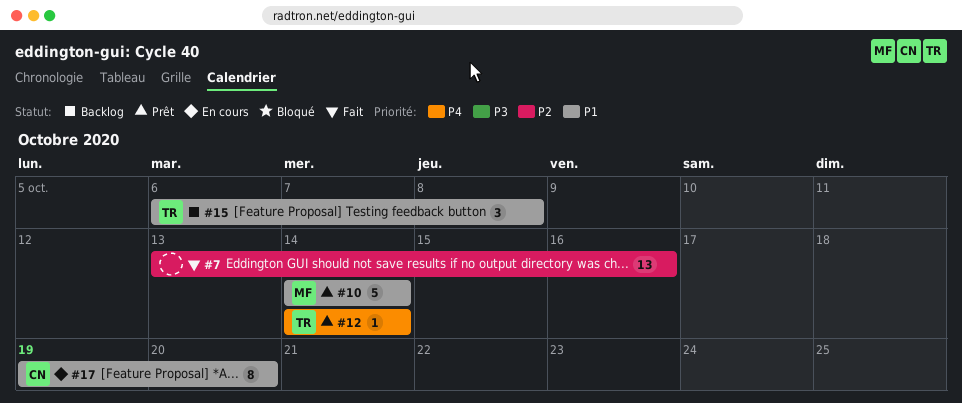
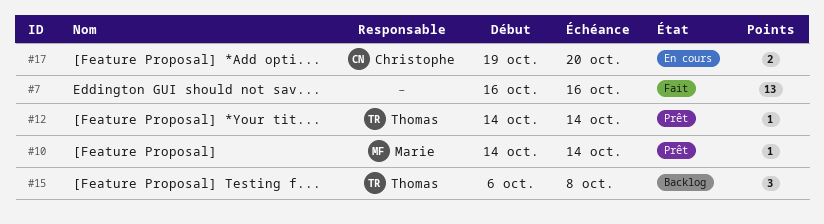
#7, start: Oct 13 -> Oct 16
#10, estimate: 5 -> 1
#17, estimate: 8 -> 2

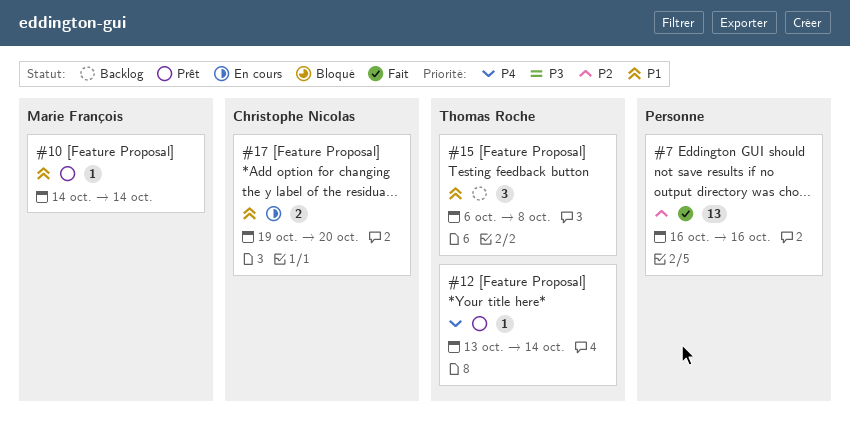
#12, start: Oct 14 -> Oct 13

